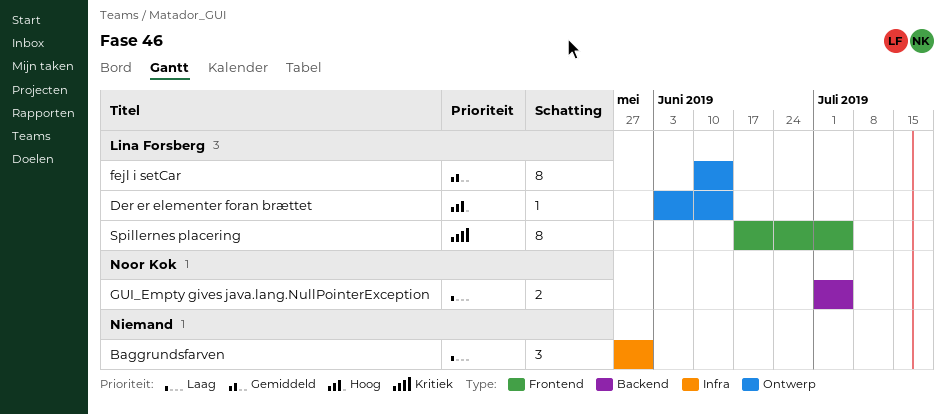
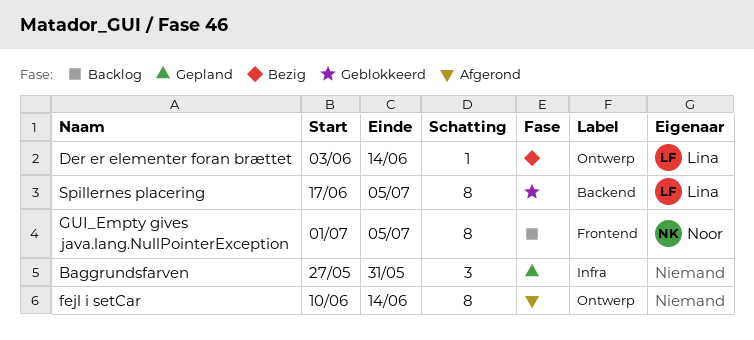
fejl i setCar, owner: Lina Forsberg -> none
GUI_Empty gives java.lang.NullPointerException, label: Backend -> Frontend
GUI_Empty gives java.lang.NullPointerException, estimate: 2 -> 8
Spillernes placering, label: Frontend -> Backend

